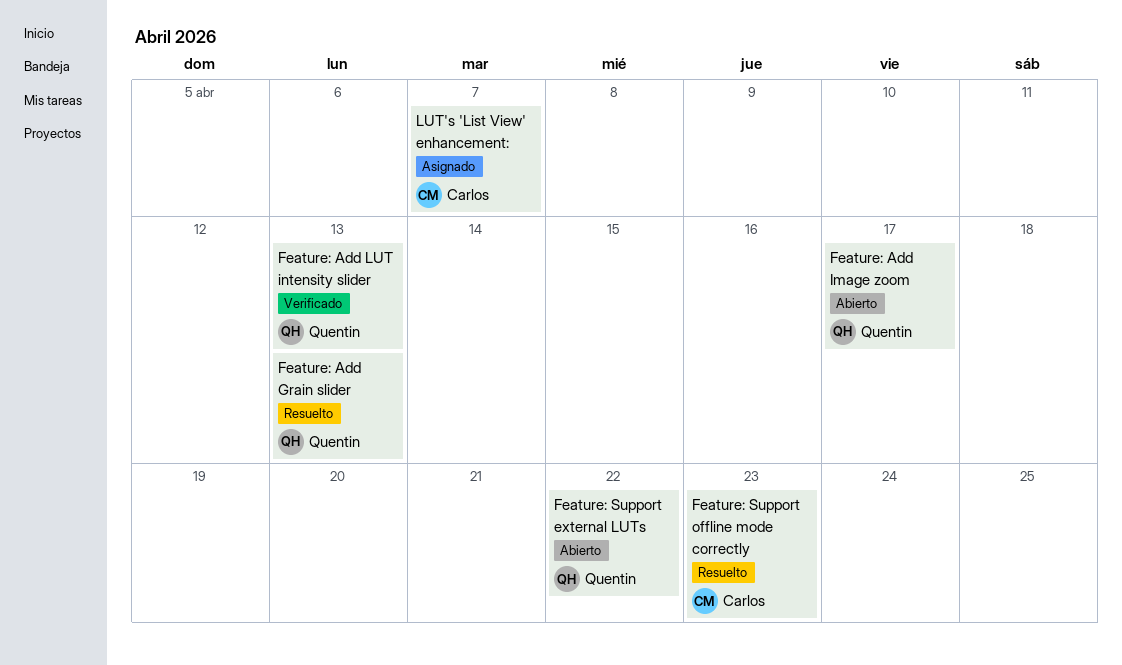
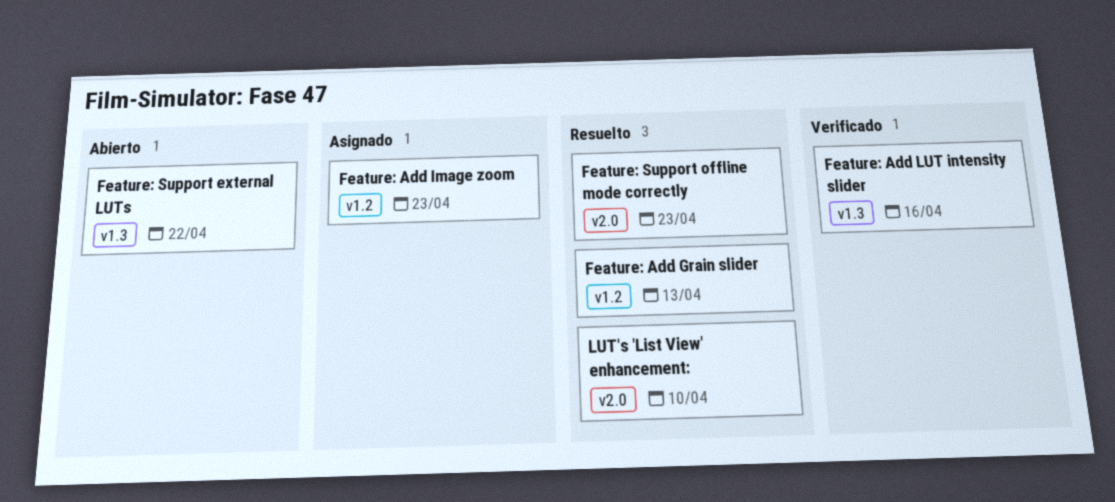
Feature: Add Image zoom, status: Abierto -> Asignado
Feature: Add Image zoom, due: Apr 17 -> Apr 23
Feature: Add LUT intensity slider, due: Apr 13 -> Apr 16
LUT's 'List View' enhancement:, status: Asignado -> Resuelto
LUT's 'List View' enhancement:, due: Apr 7 -> Apr 10

